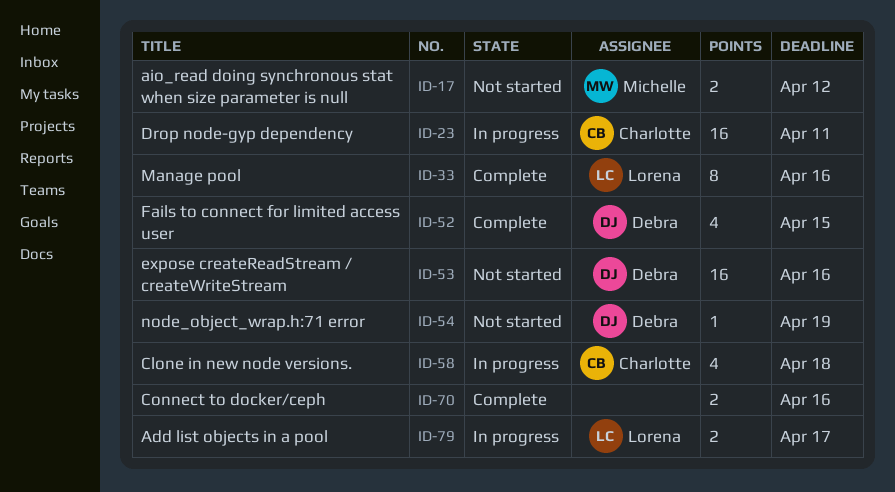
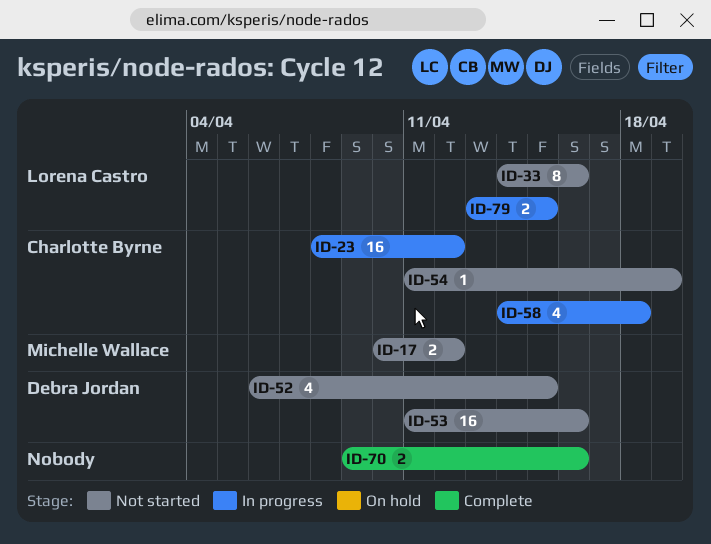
ID-23, due: Apr 11 -> Apr 12
ID-33, status: Complete -> Not started
ID-52, status: Complete -> Not started
ID-54, owner: Debra Jordan -> Charlotte Byrne
ID-79, due: Apr 17 -> Apr 15

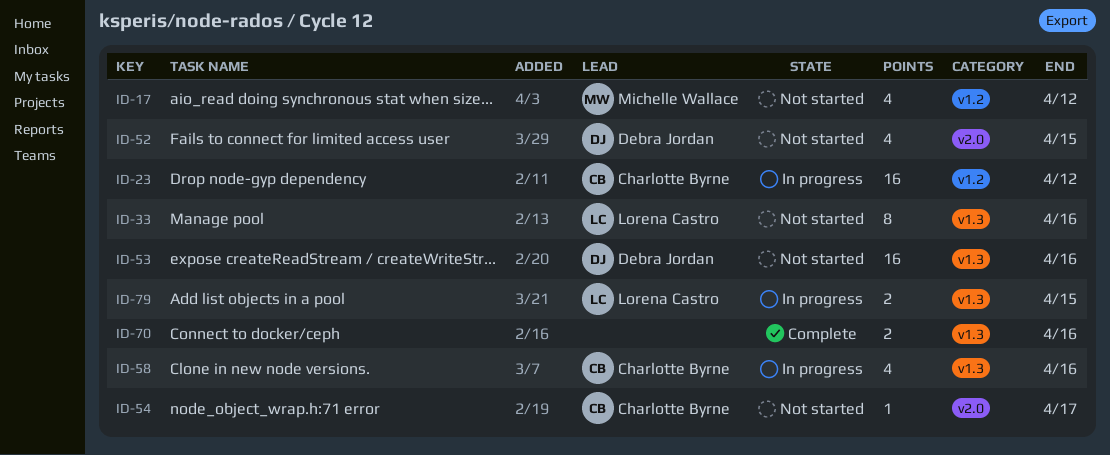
ID-17, estimate: 2 -> 4
ID-54, due: Apr 19 -> Apr 17
ID-58, due: Apr 18 -> Apr 16

